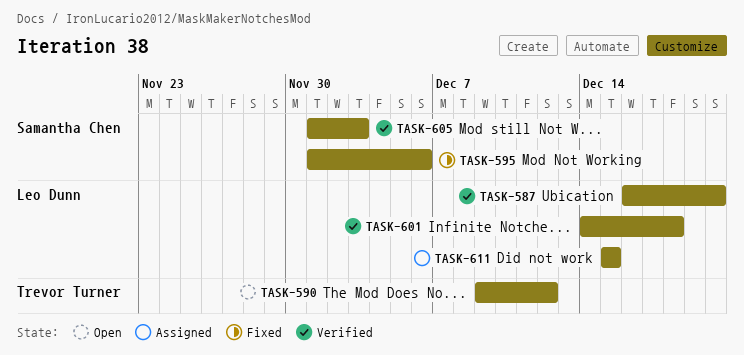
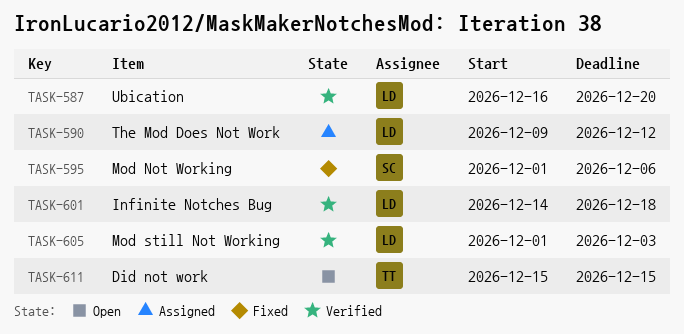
TASK-590, status: Open -> Assigned
TASK-590, owner: Trevor Turner -> Leo Dunn
TASK-605, owner: Samantha Chen -> Leo Dunn
TASK-611, status: Assigned -> Open
TASK-611, owner: Leo Dunn -> Trevor Turner

